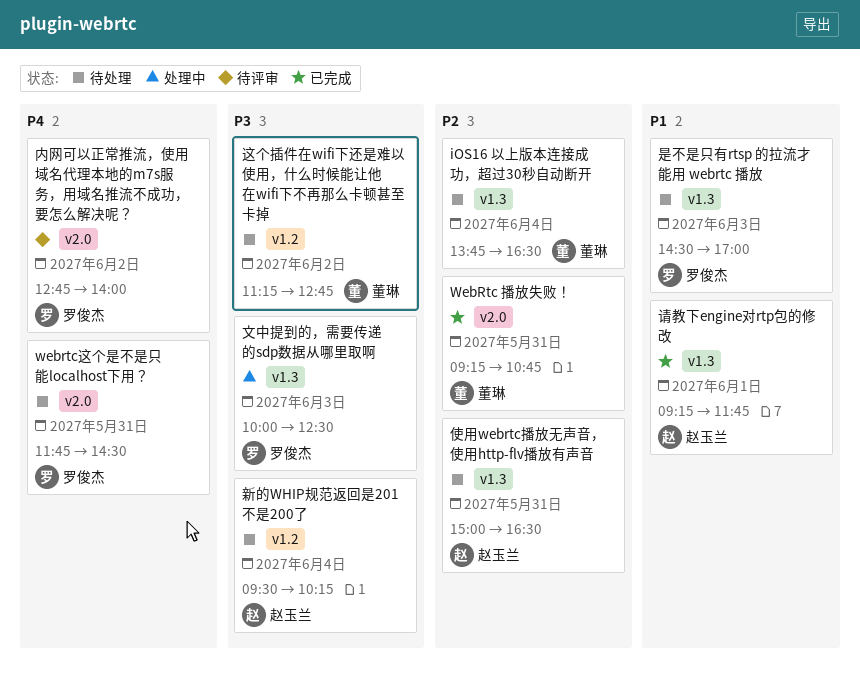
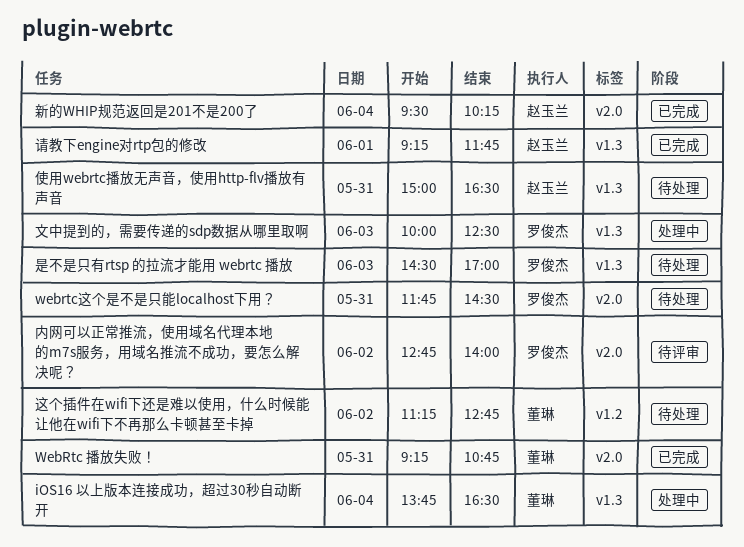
iOS16 以上版本连接成功，超过30秒自动断开, status: 待处理 -> 处理中
新的WHIP规范返回是201不是200了, status: 待处理 -> 已完成
新的WHIP规范返回是201不是200了, label: v1.2 -> v2.0

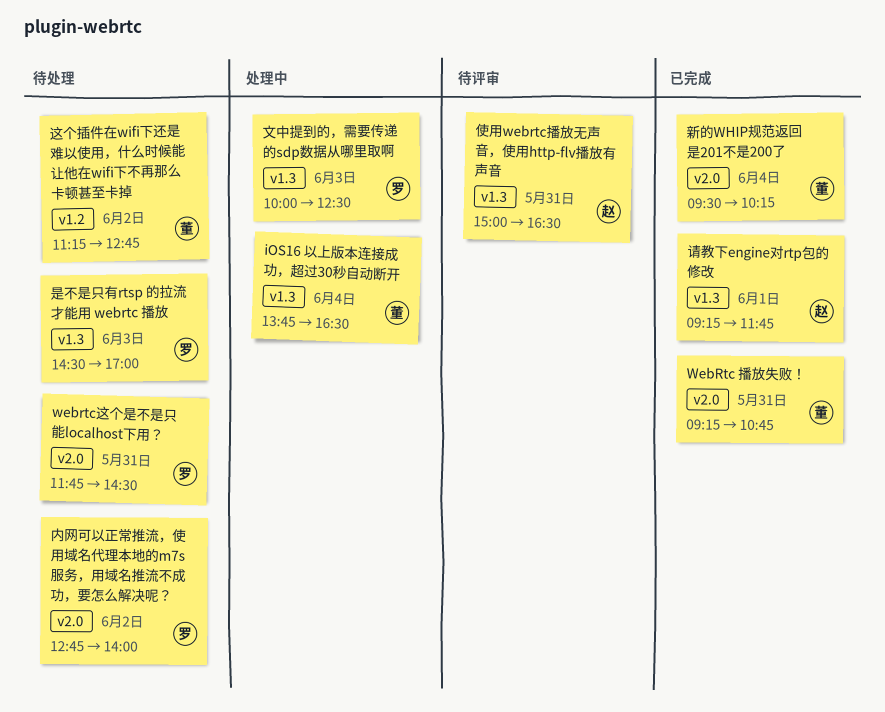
使用webrtc播放无声音，使用http-flv播放有声音, status: 待处理 -> 待评审
内网可以正常推流，使用域名代理本地的m7s服务，用域名推流不成功，要怎么解决呢？, status: 待评审 -> 待处理
新的WHIP规范返回是201不是200了, owner: 赵玉兰 -> 董琳

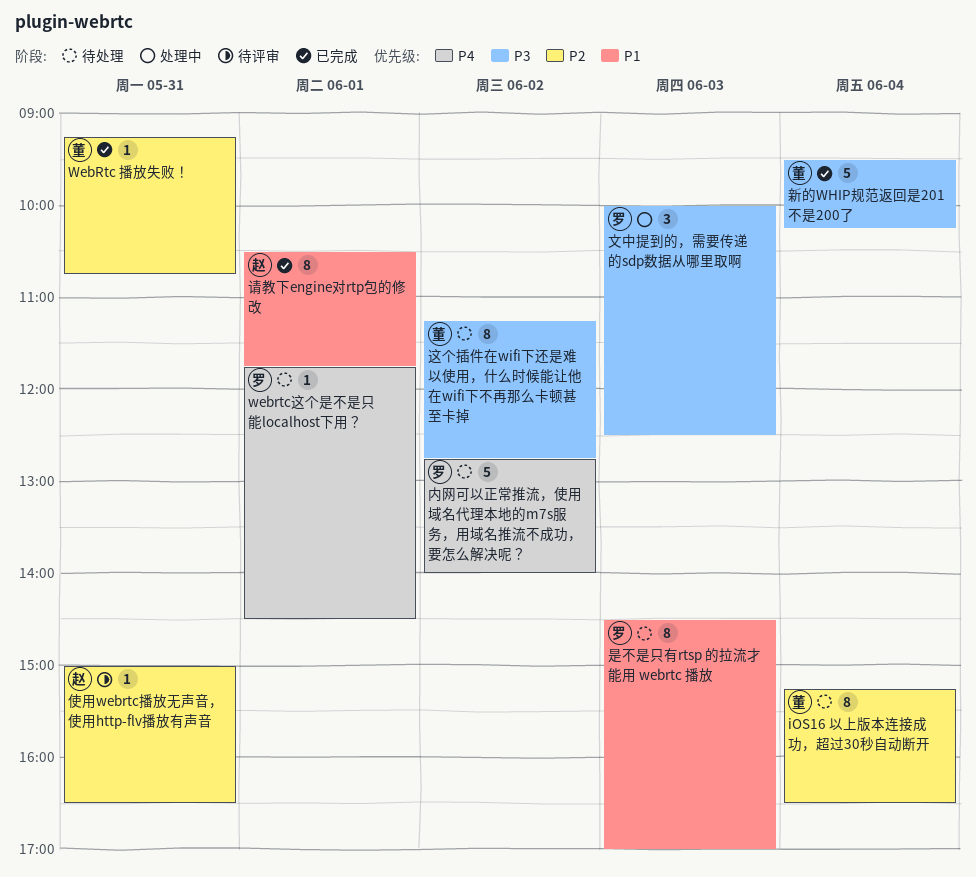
iOS16 以上版本连接成功，超过30秒自动断开, status: 处理中 -> 待处理
iOS16 以上版本连接成功，超过30秒自动断开, begins: 13:45 -> 15:15
webrtc这个是不是只能localhost下用？, day: May 31 -> Jun 1
请教下engine对rtp包的修改, begins: 09:15 -> 10:30

